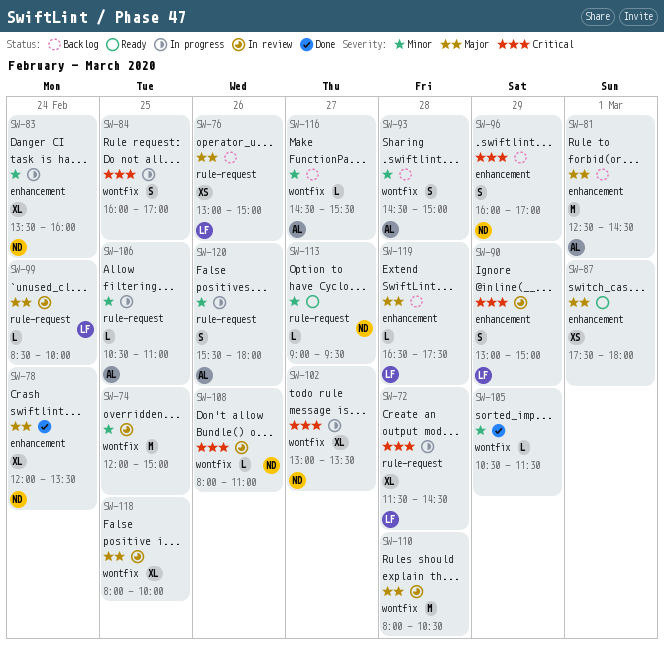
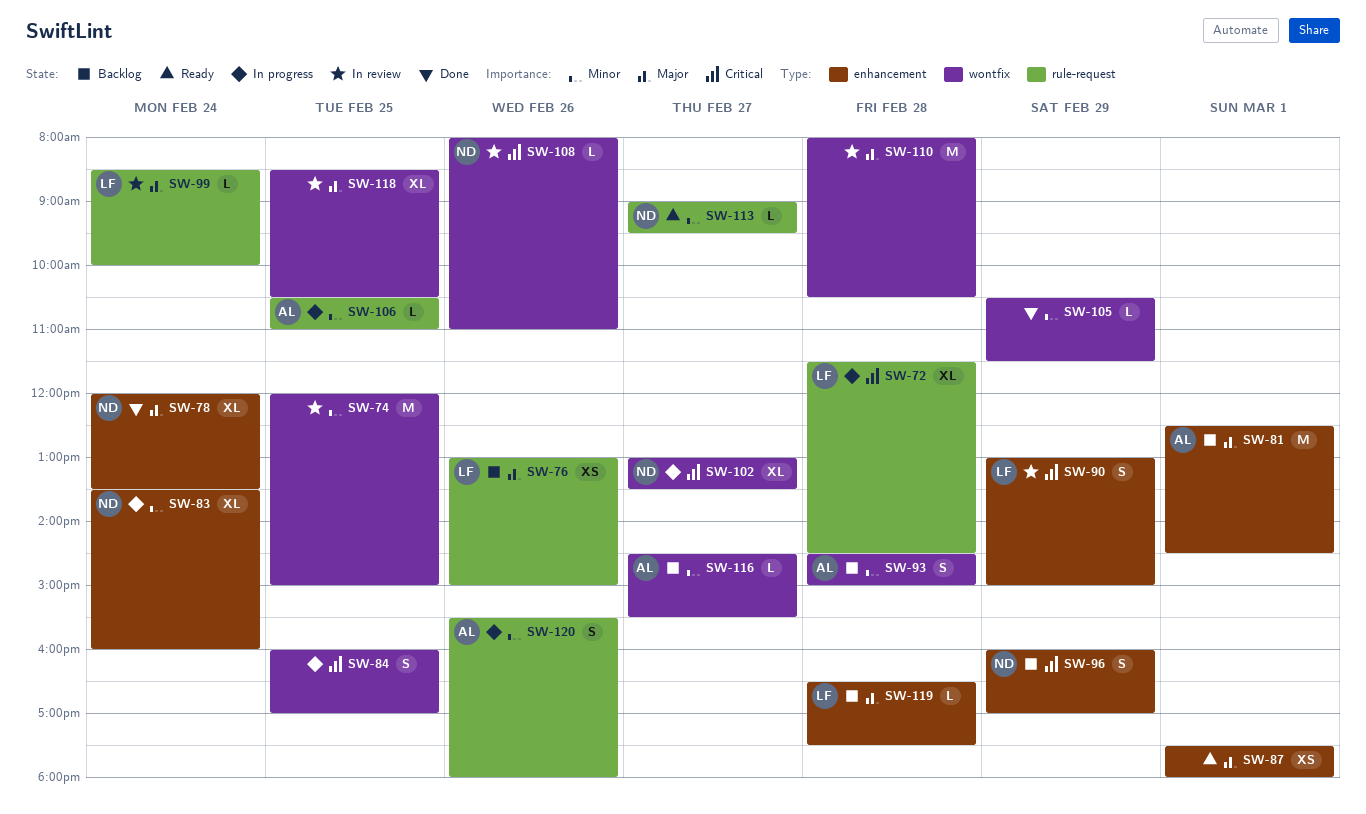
SW-118, begins: 08:00 -> 08:30
SW-118, ends: 10:00 -> 10:30

